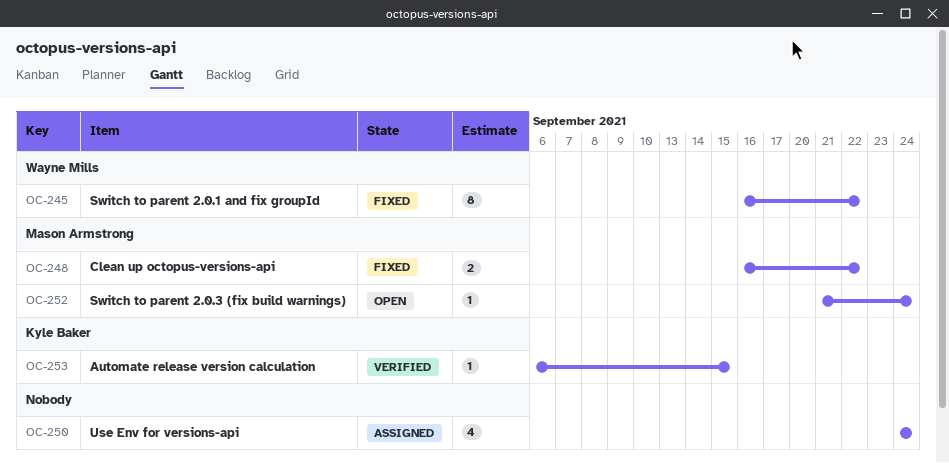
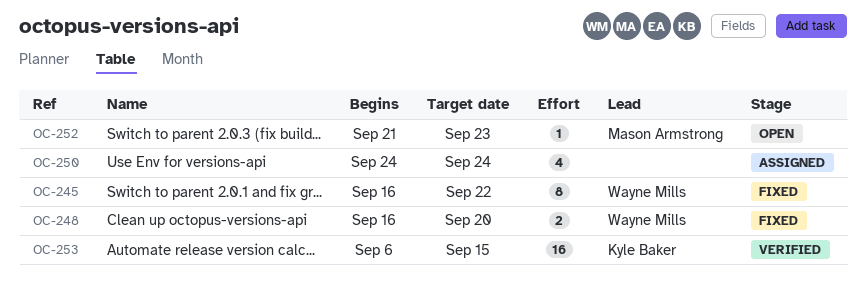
OC-248, owner: Mason Armstrong -> Wayne Mills
OC-248, due: Sep 22 -> Sep 20
OC-252, due: Sep 24 -> Sep 23
OC-253, estimate: 1 -> 16

